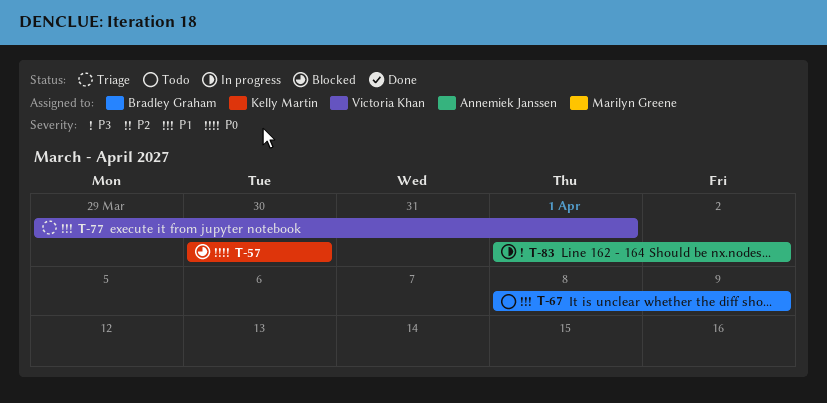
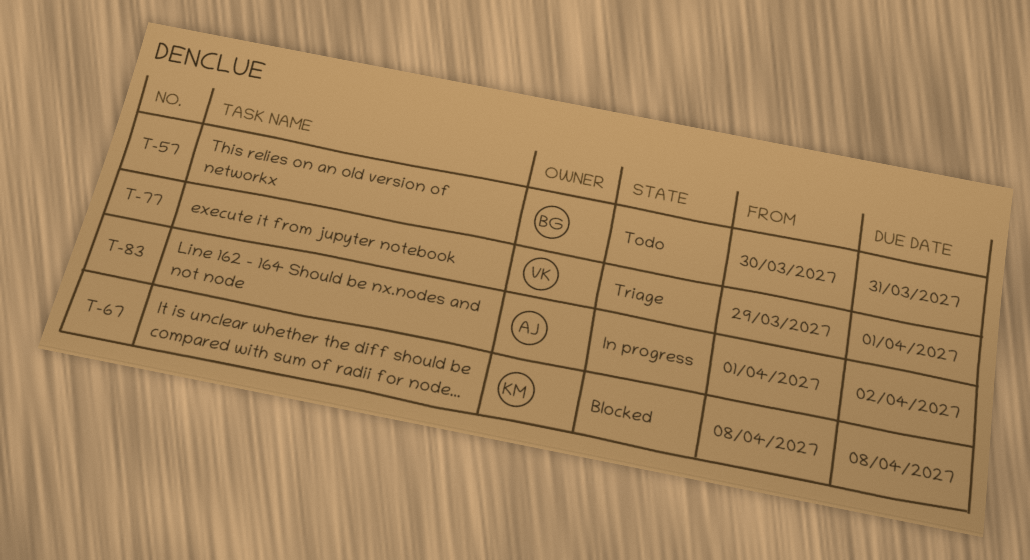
T-57, status: Blocked -> Todo
T-57, owner: Kelly Martin -> Bradley Graham
T-57, due: Mar 30 -> Mar 31
T-67, status: Todo -> Blocked
T-67, owner: Bradley Graham -> Kelly Martin
T-67, due: Apr 9 -> Apr 8

